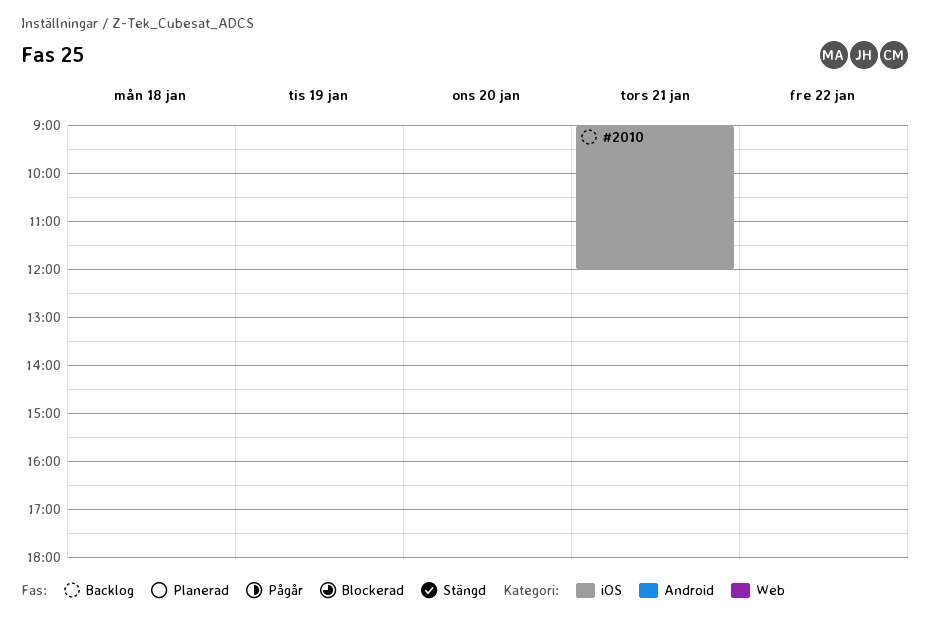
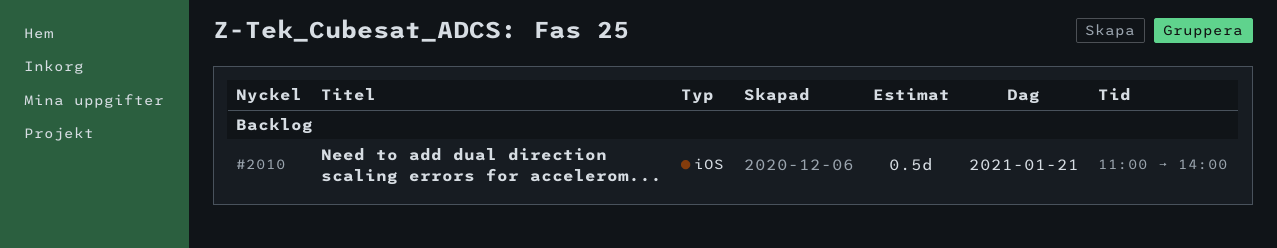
#2010, begins: 09:00 -> 11:00
#2010, ends: 12:00 -> 14:00

